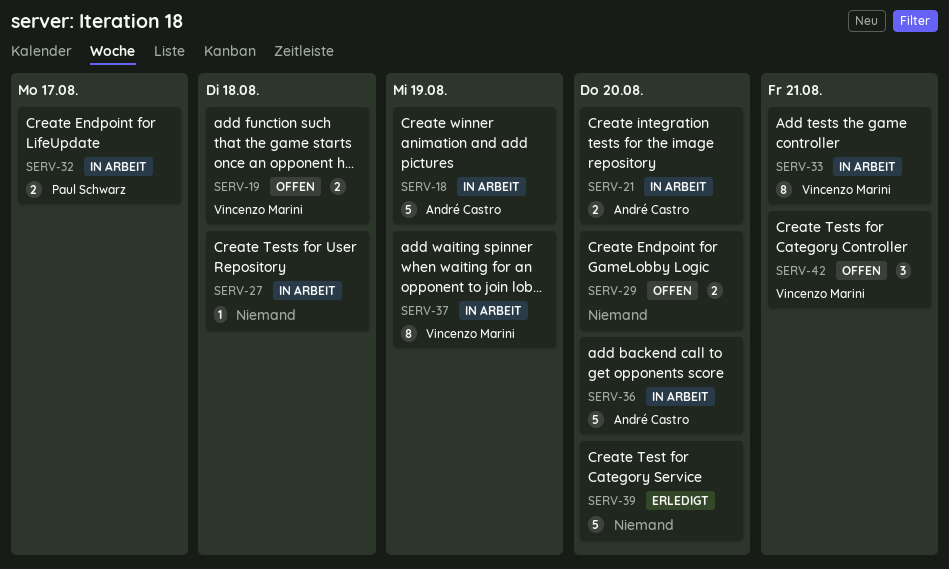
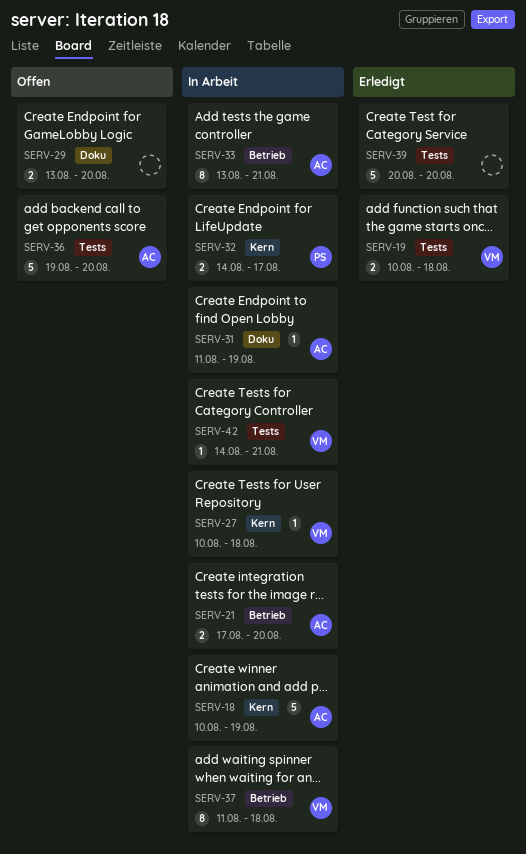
SERV-19, status: Offen -> Erledigt
SERV-27, owner: none -> Vincenzo Marini
SERV-31: none -> present
SERV-33, owner: Vincenzo Marini -> André Castro
SERV-36, status: In Arbeit -> Offen
SERV-37, due: Aug 19 -> Aug 18
SERV-42, status: Offen -> In Arbeit
SERV-42, estimate: 3 -> 1

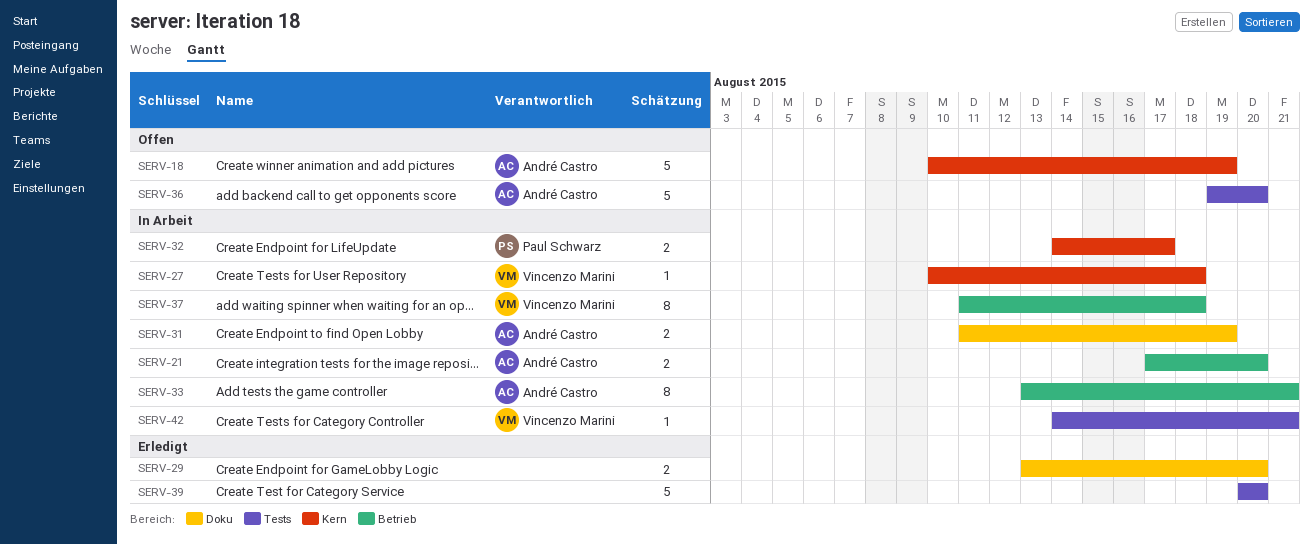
SERV-18, status: In Arbeit -> Offen
SERV-19: present -> none
SERV-29, status: Offen -> Erledigt
SERV-31, estimate: 1 -> 2

